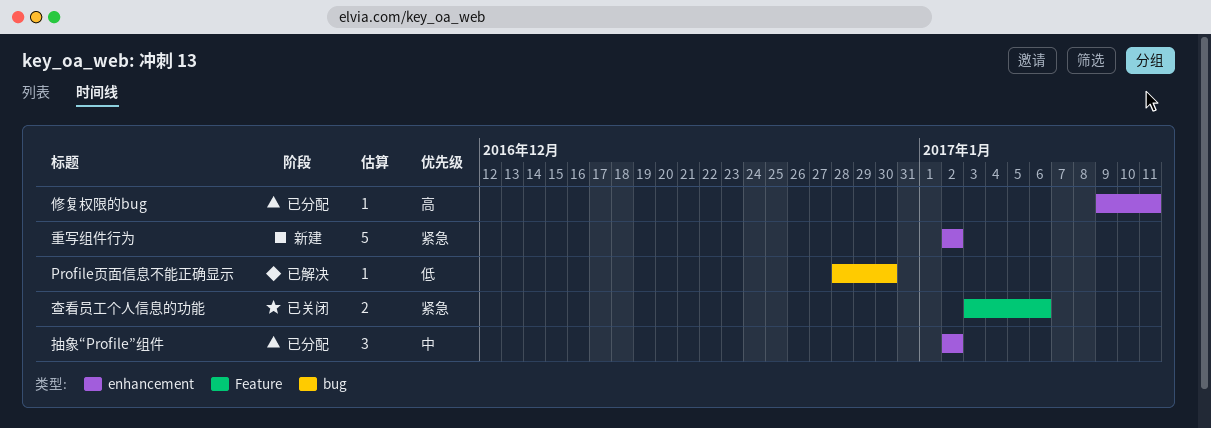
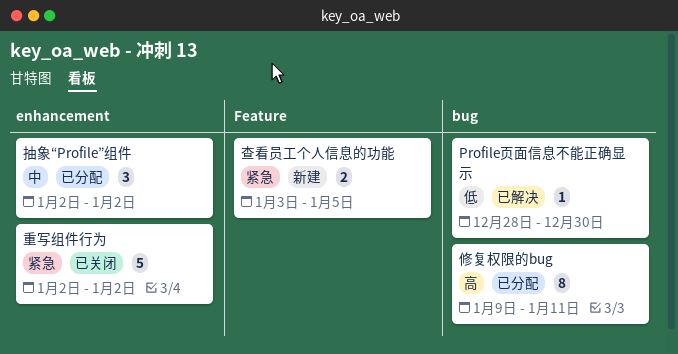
修复权限的bug, label: enhancement -> bug
修复权限的bug, estimate: 1 -> 8
查看员工个人信息的功能, status: 已关闭 -> 新建
查看员工个人信息的功能, due: Jan 6 -> Jan 5
重写组件行为, status: 新建 -> 已关闭

